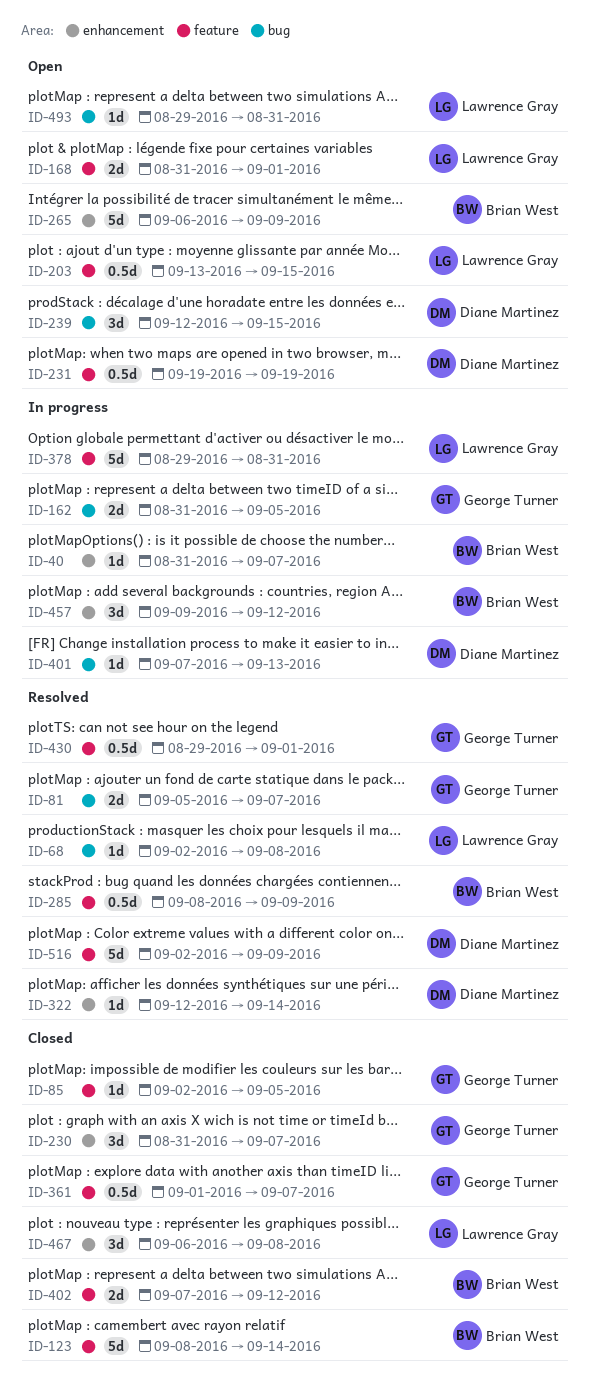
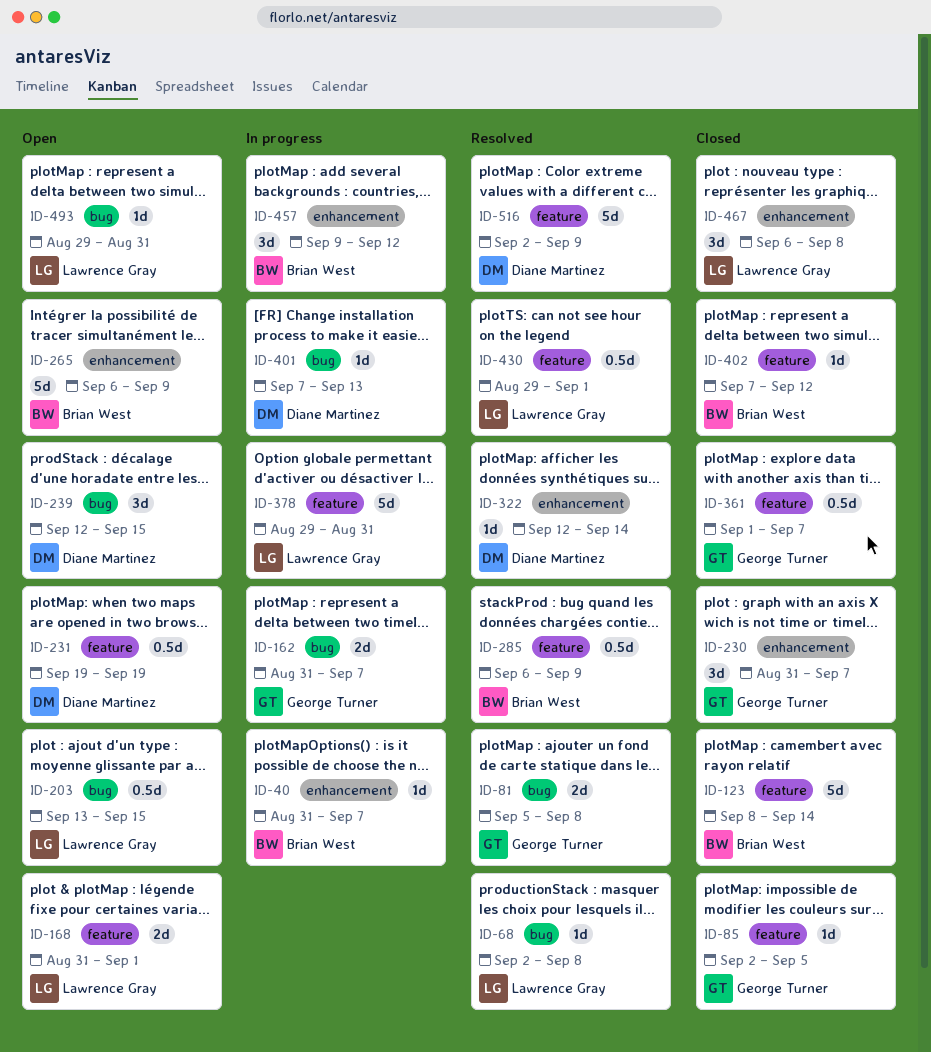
ID-81, due: Sep 7 -> Sep 8
ID-162, due: Sep 5 -> Sep 7
ID-203, label: feature -> bug
ID-285, start: Sep 8 -> Sep 6
ID-402, estimate: 2d -> 1d
ID-430, owner: George Turner -> Lawrence Gray

